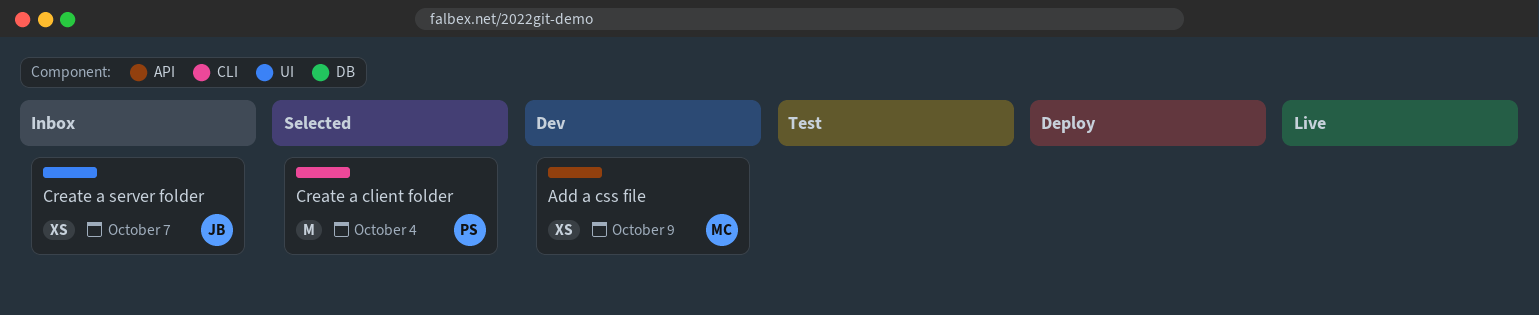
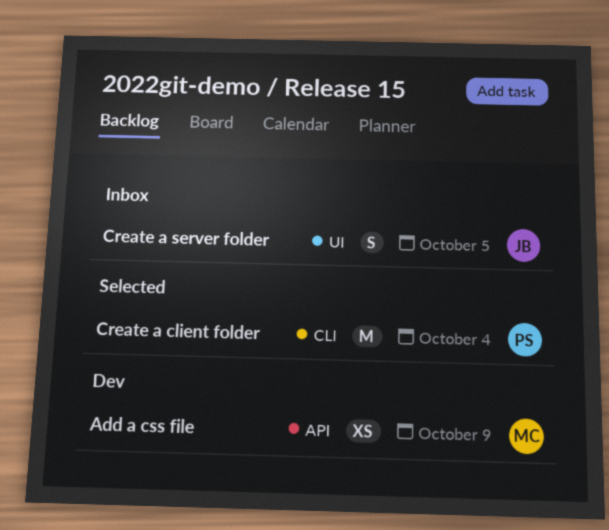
Create a server folder, estimate: XS -> S
Create a server folder, due: Oct 7 -> Oct 5

